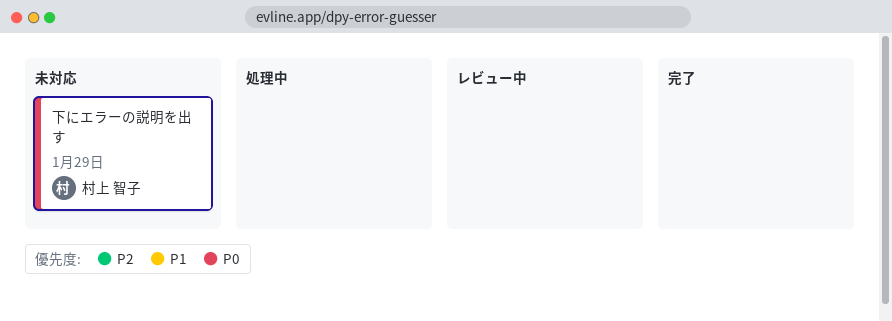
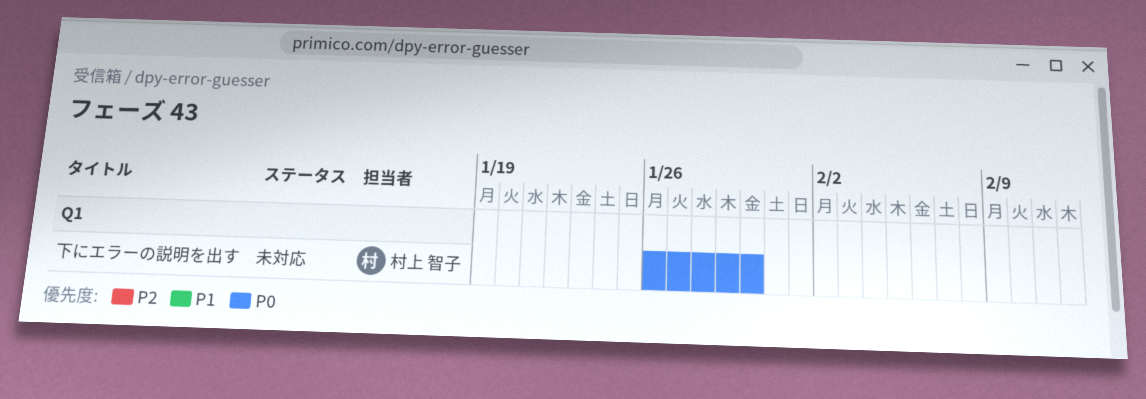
下にエラーの説明を出す, due: Jan 29 -> Jan 30

